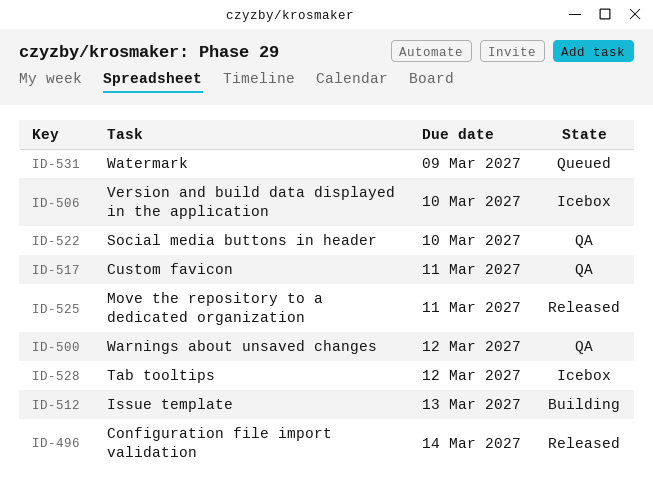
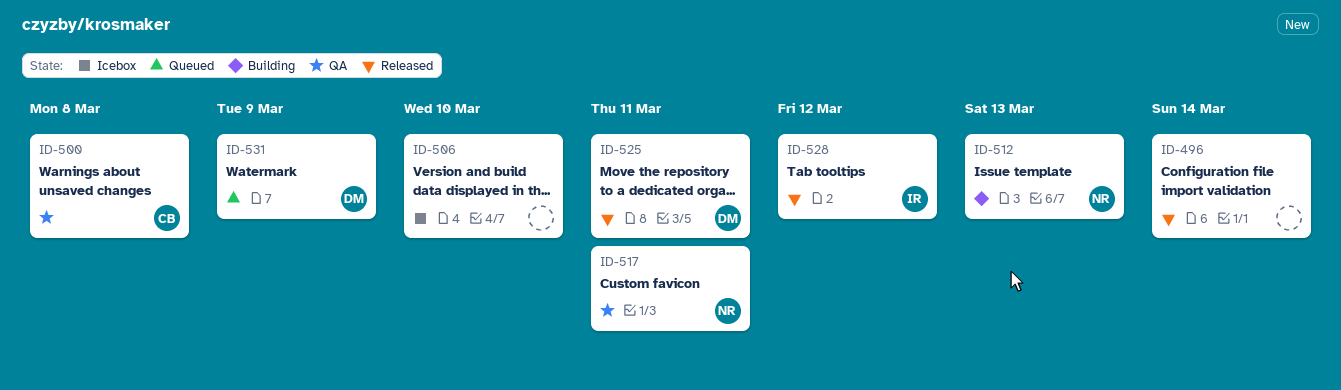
ID-500, due: Mar 12 -> Mar 8
ID-522: present -> none
ID-528, status: Icebox -> Released

